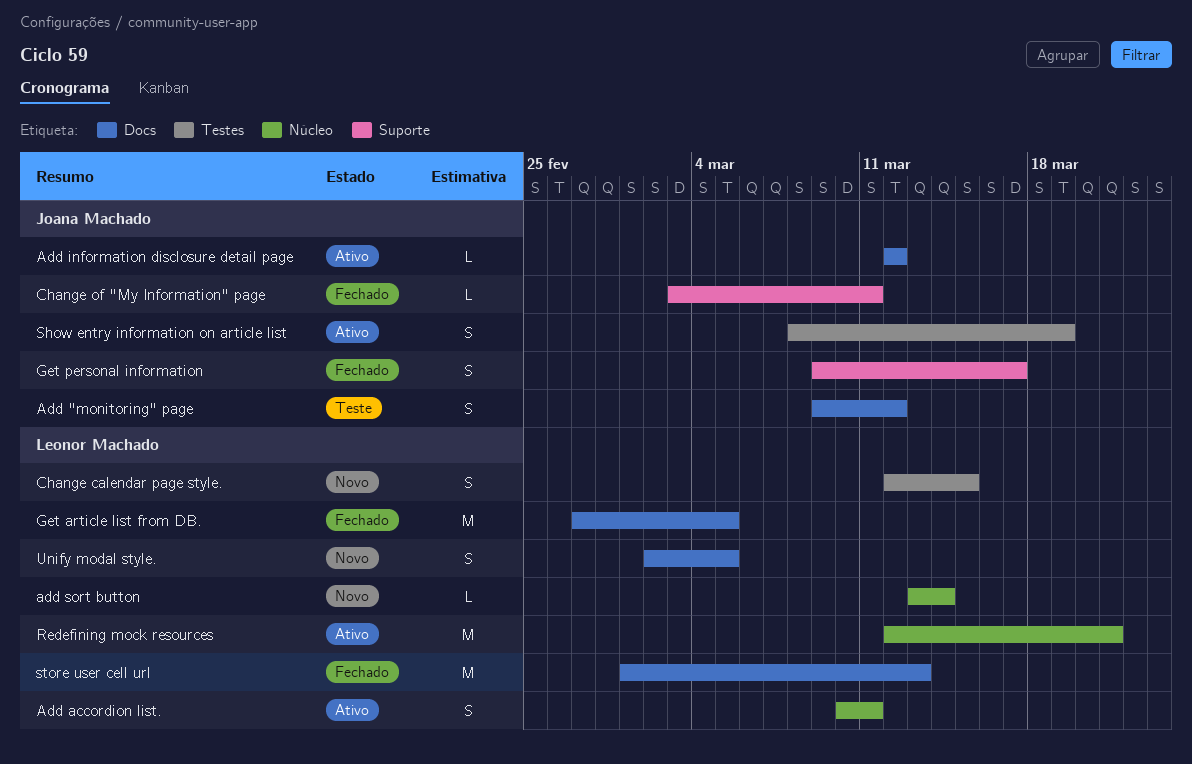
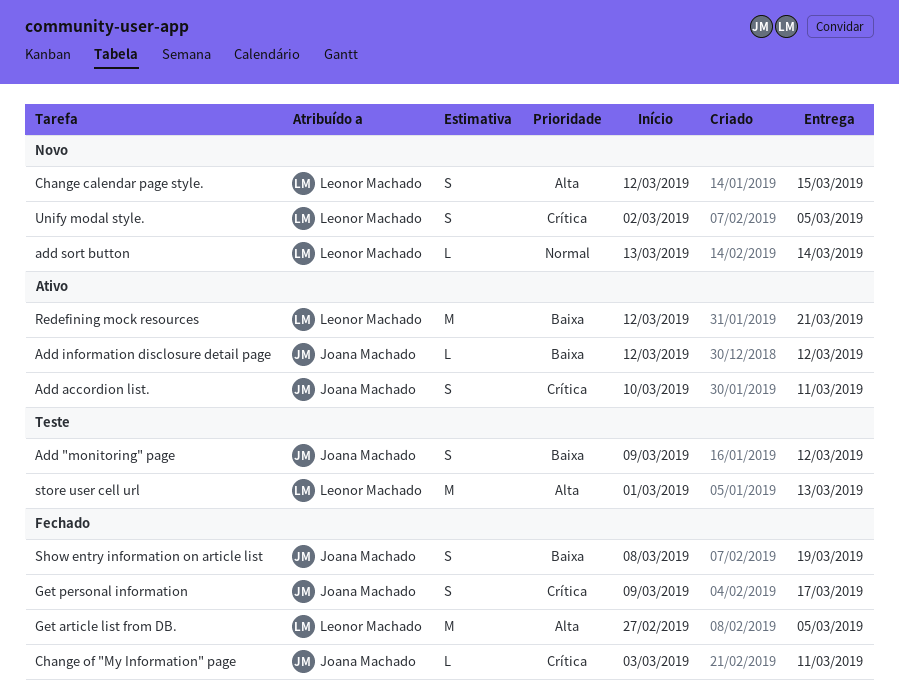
Add accordion list., owner: Leonor Machado -> Joana Machado
Show entry information on article list, status: Ativo -> Fechado
store user cell url, status: Fechado -> Teste

